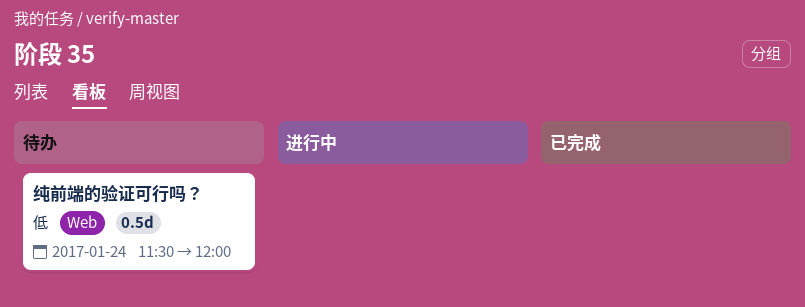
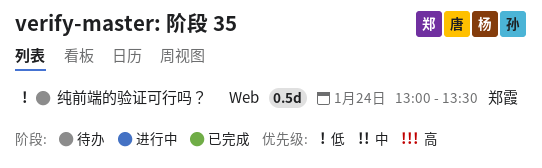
纯前端的验证可行吗？, begins: 11:30 -> 13:00
纯前端的验证可行吗？, ends: 12:00 -> 13:30

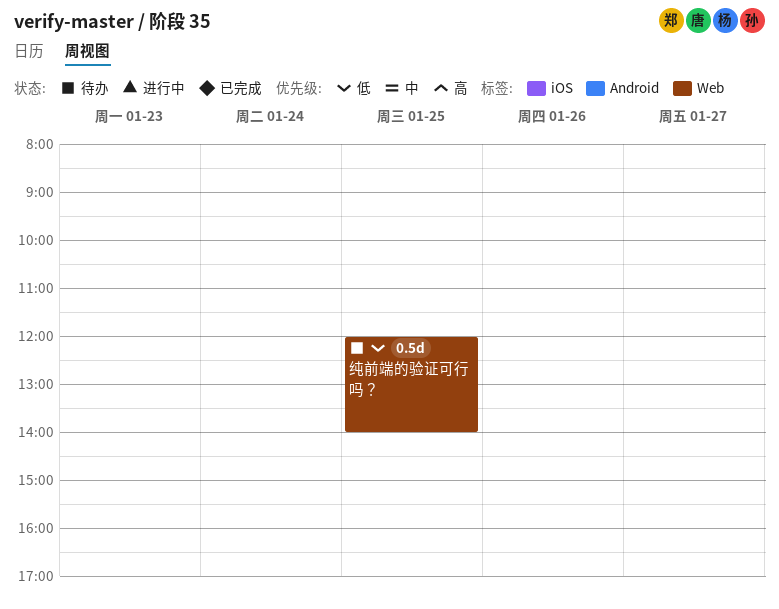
纯前端的验证可行吗？, day: Jan 24 -> Jan 25
纯前端的验证可行吗？, begins: 13:00 -> 12:00
纯前端的验证可行吗？, ends: 13:30 -> 14:00

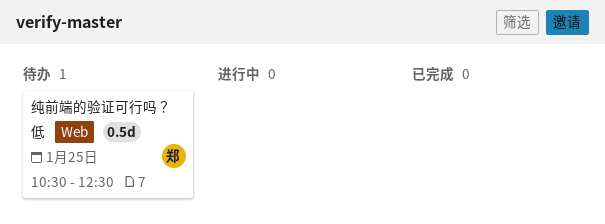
纯前端的验证可行吗？, begins: 12:00 -> 10:30
纯前端的验证可行吗？, ends: 14:00 -> 12:30

